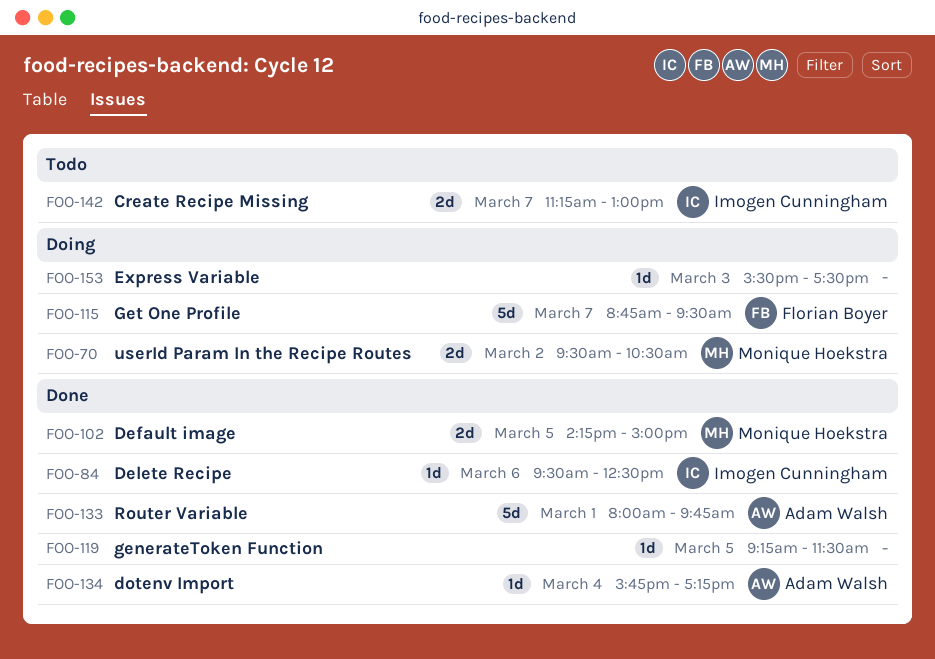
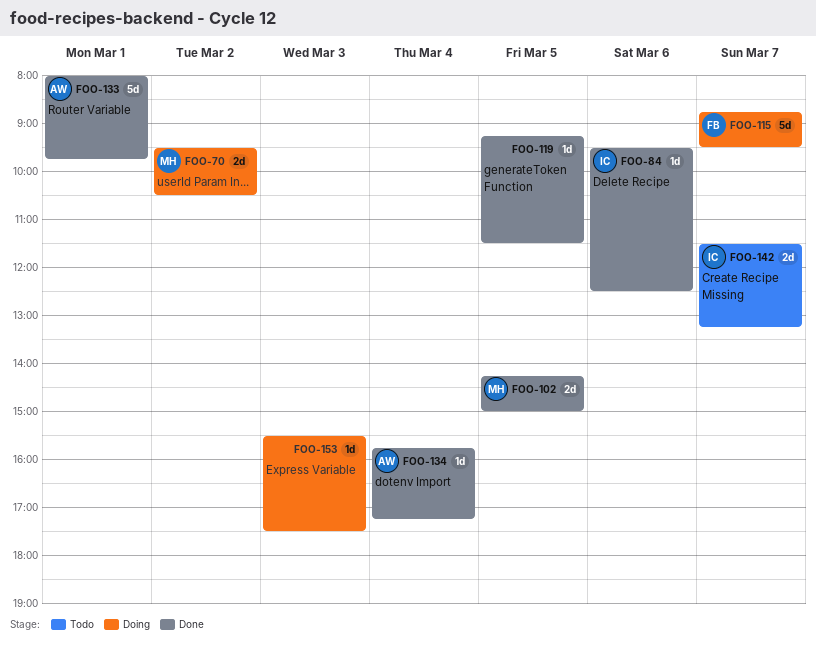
FOO-142, begins: 11:15 -> 11:30
FOO-142, ends: 13:00 -> 13:15

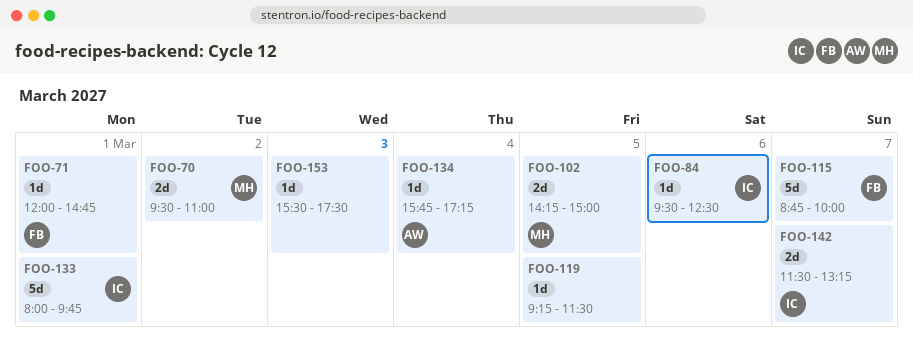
FOO-70, ends: 10:30 -> 11:00
FOO-71: none -> present
FOO-115, ends: 09:30 -> 10:00
FOO-133, owner: AW -> IC

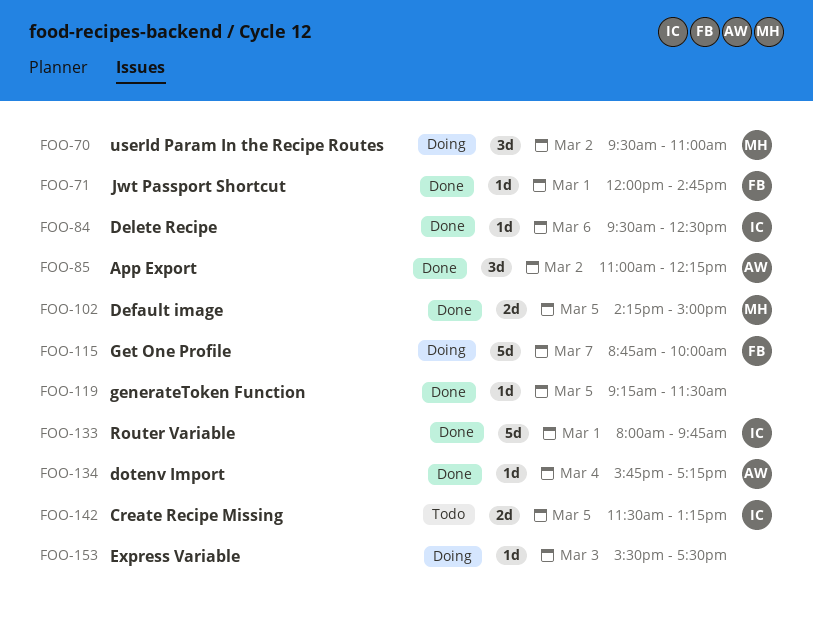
FOO-70, estimate: 2d -> 3d
FOO-85: none -> present
FOO-142, day: Mar 7 -> Mar 5

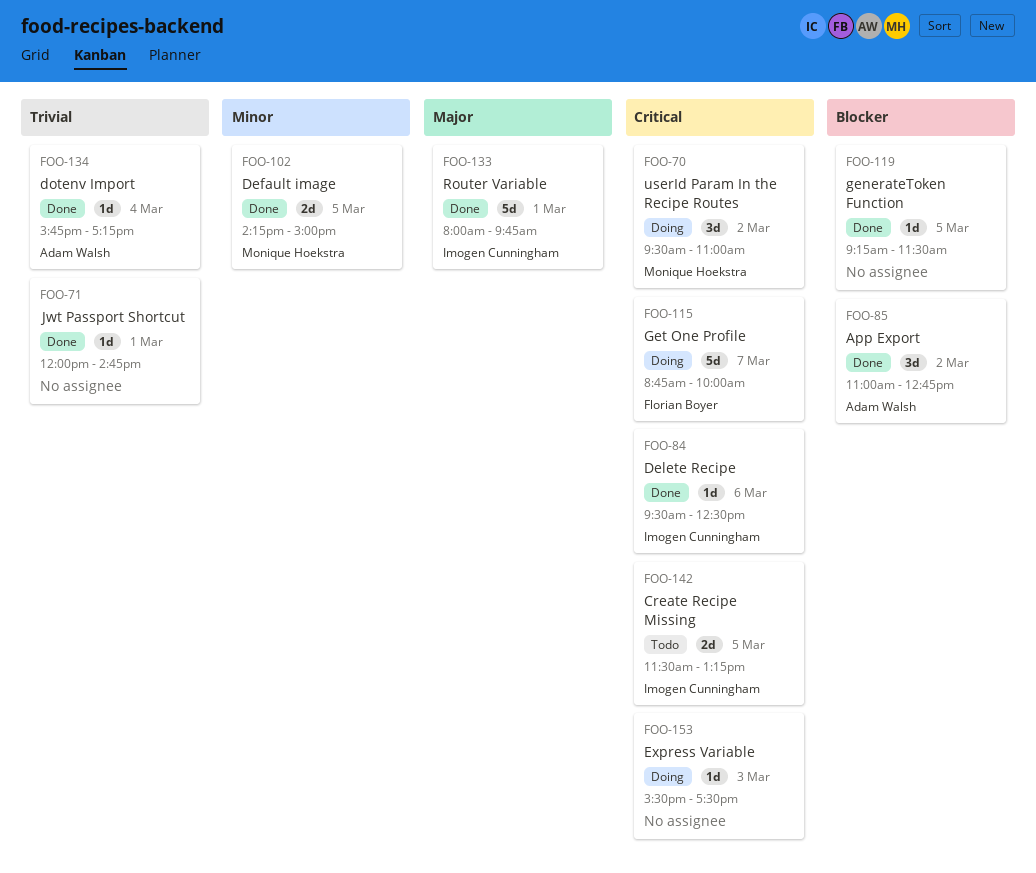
FOO-71, owner: Florian Boyer -> none
FOO-85, ends: 12:15 -> 12:45

